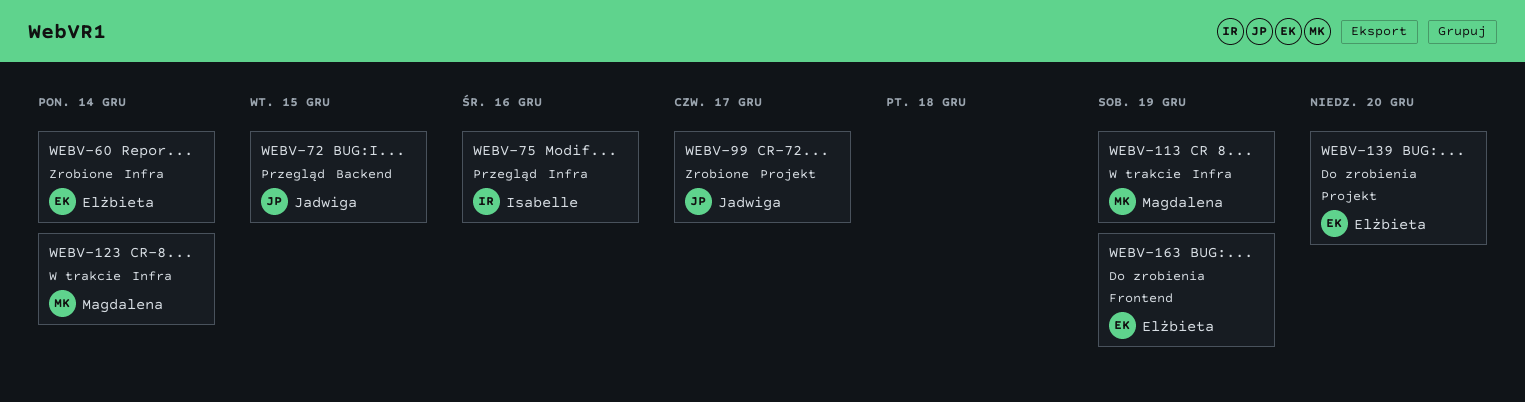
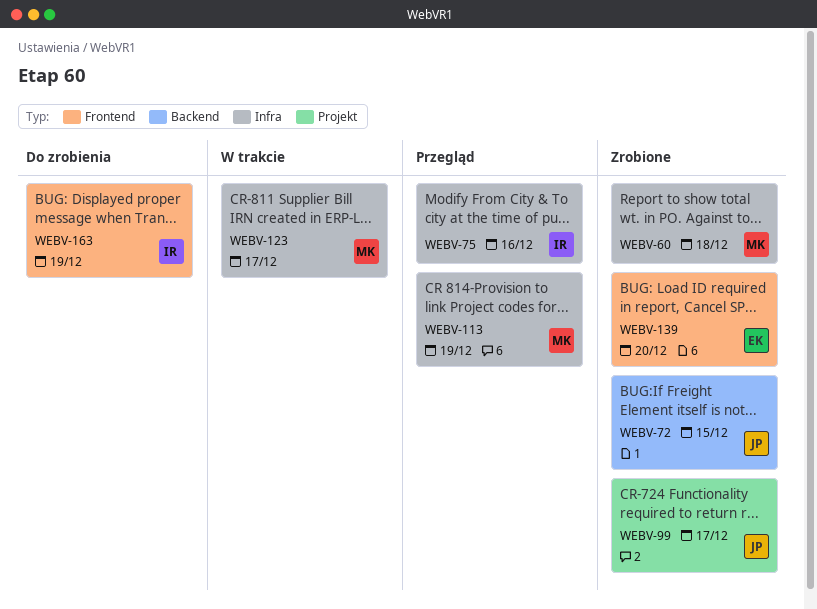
WEBV-60, owner: Elżbieta -> Magdalena
WEBV-60, due: Dec 14 -> Dec 18
WEBV-72, status: Przegląd -> Zrobione
WEBV-113, status: W trakcie -> Przegląd
WEBV-123, due: Dec 14 -> Dec 17
WEBV-139, status: Do zrobienia -> Zrobione
WEBV-139, label: Projekt -> Frontend
WEBV-163, owner: Elżbieta -> Isabelle

